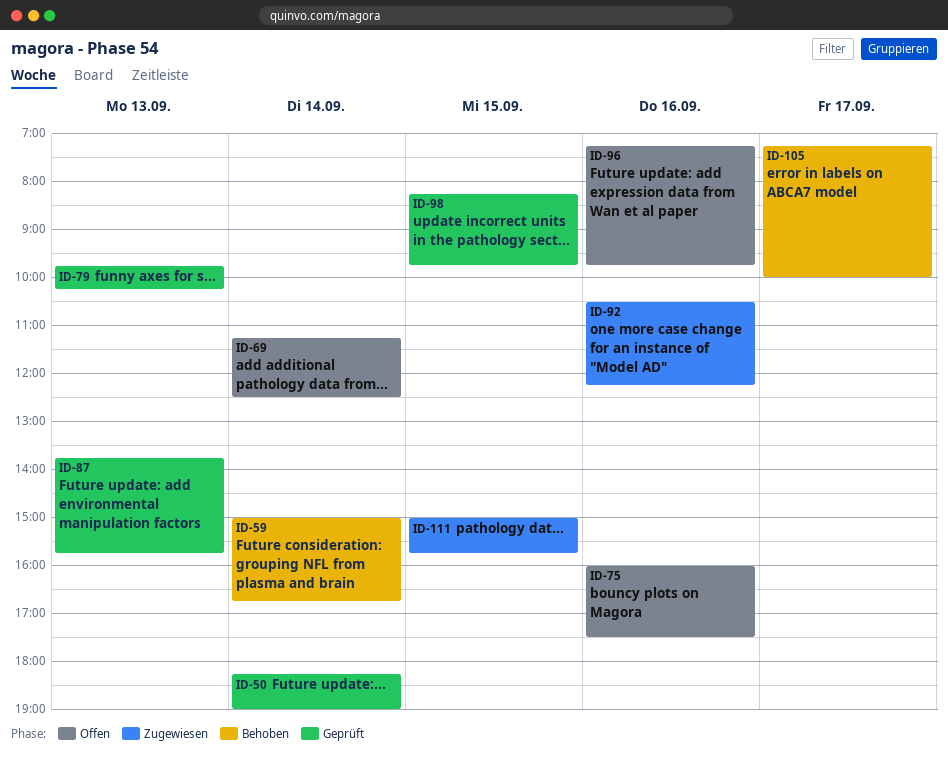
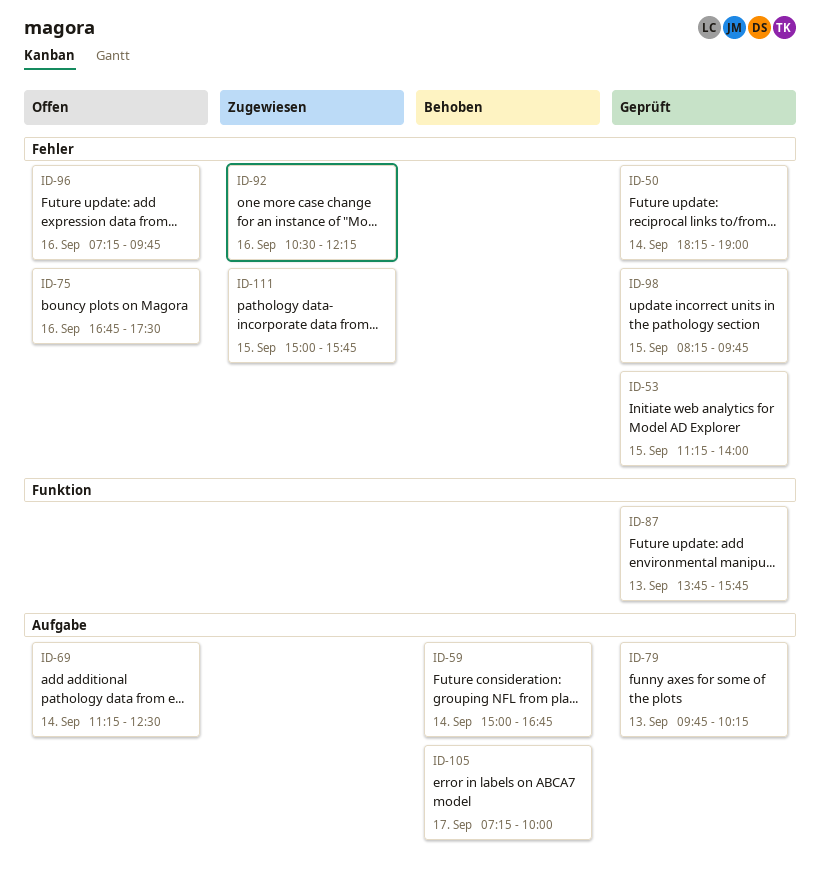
ID-53: none -> present
ID-75, begins: 16:00 -> 16:45

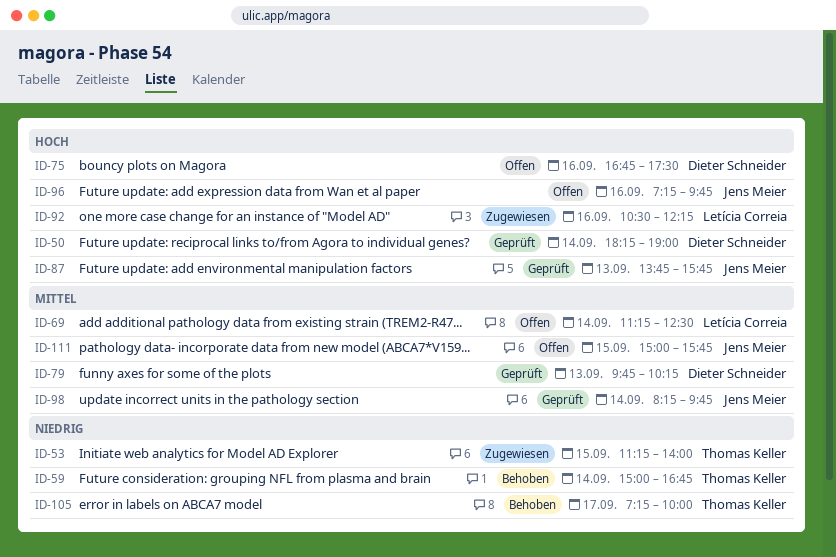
ID-53, status: Geprüft -> Zugewiesen
ID-98, day: Sep 15 -> Sep 14
ID-111, status: Zugewiesen -> Offen

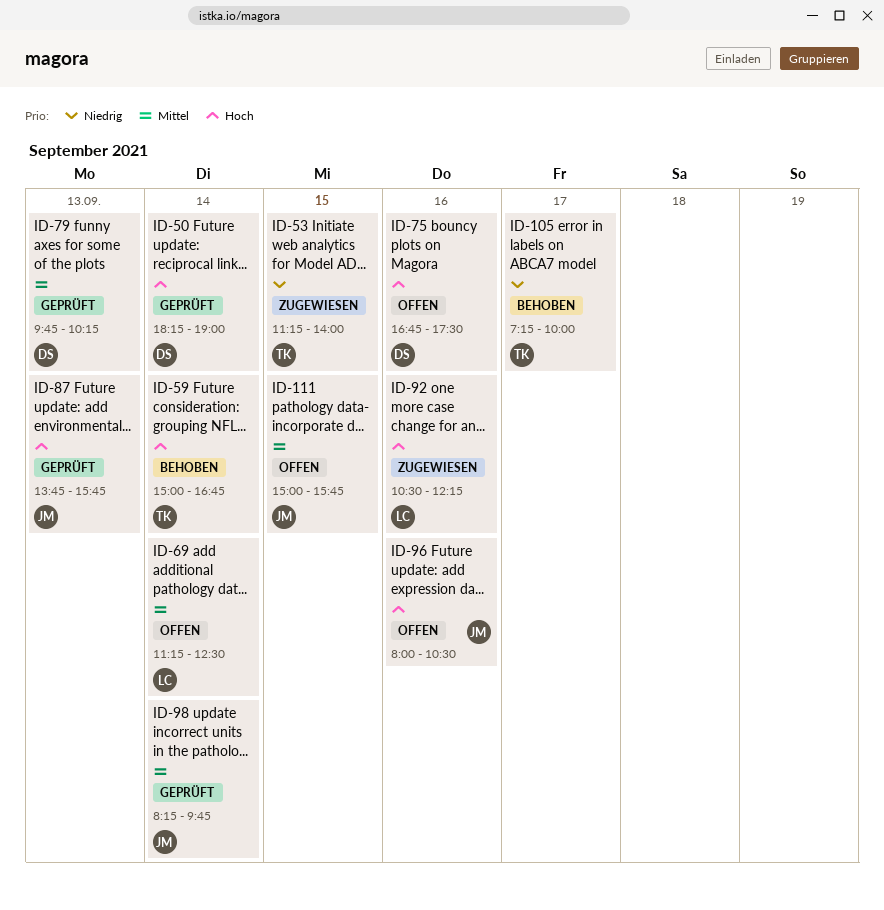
ID-59, priority: Niedrig -> Hoch
ID-96, begins: 07:15 -> 08:00
ID-96, ends: 09:45 -> 10:30

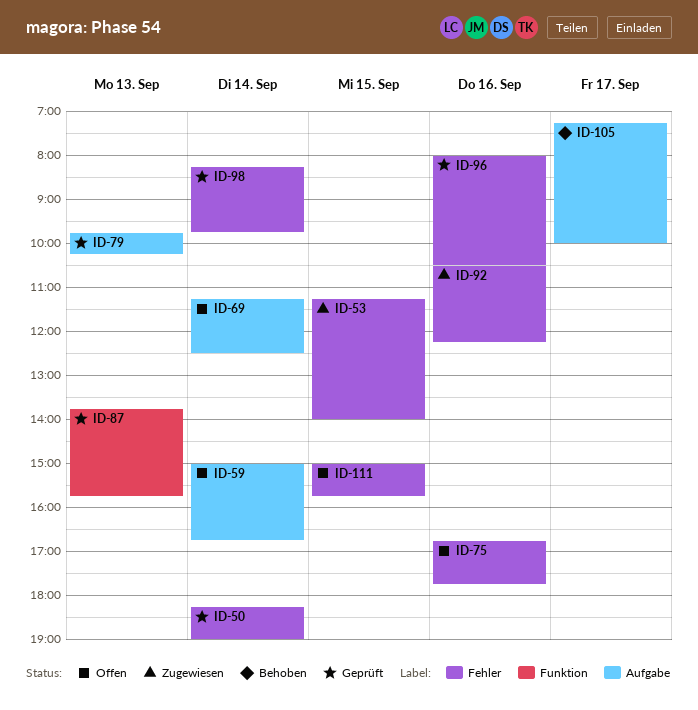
ID-59, status: Behoben -> Offen
ID-75, ends: 17:30 -> 17:45
ID-96, status: Offen -> Geprüft

